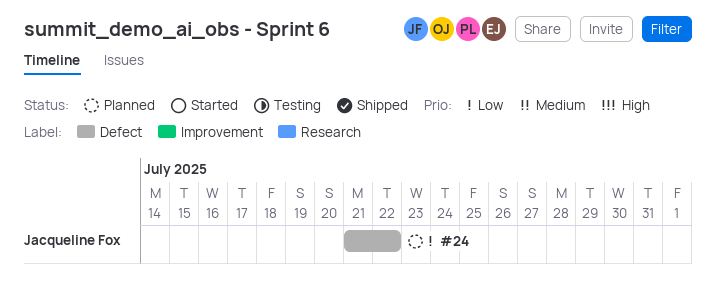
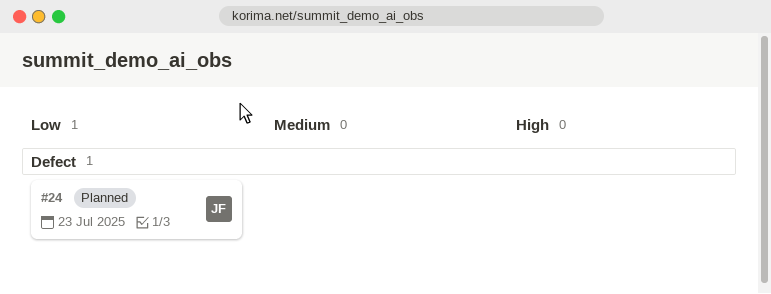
#24, due: Jul 22 -> Jul 23

